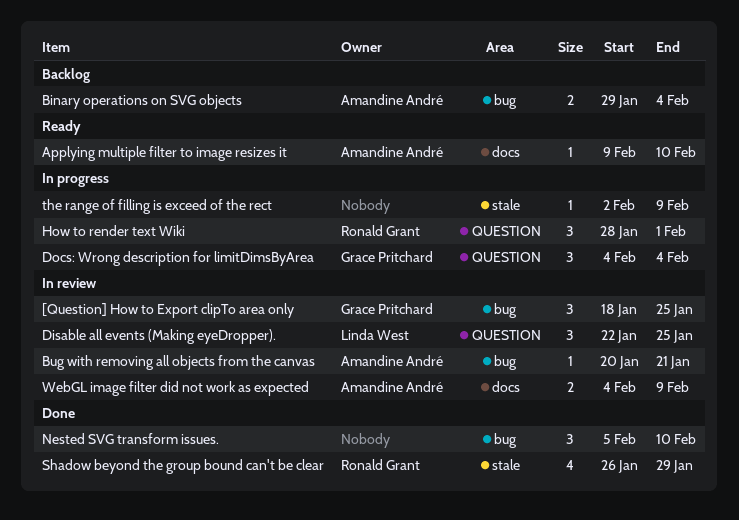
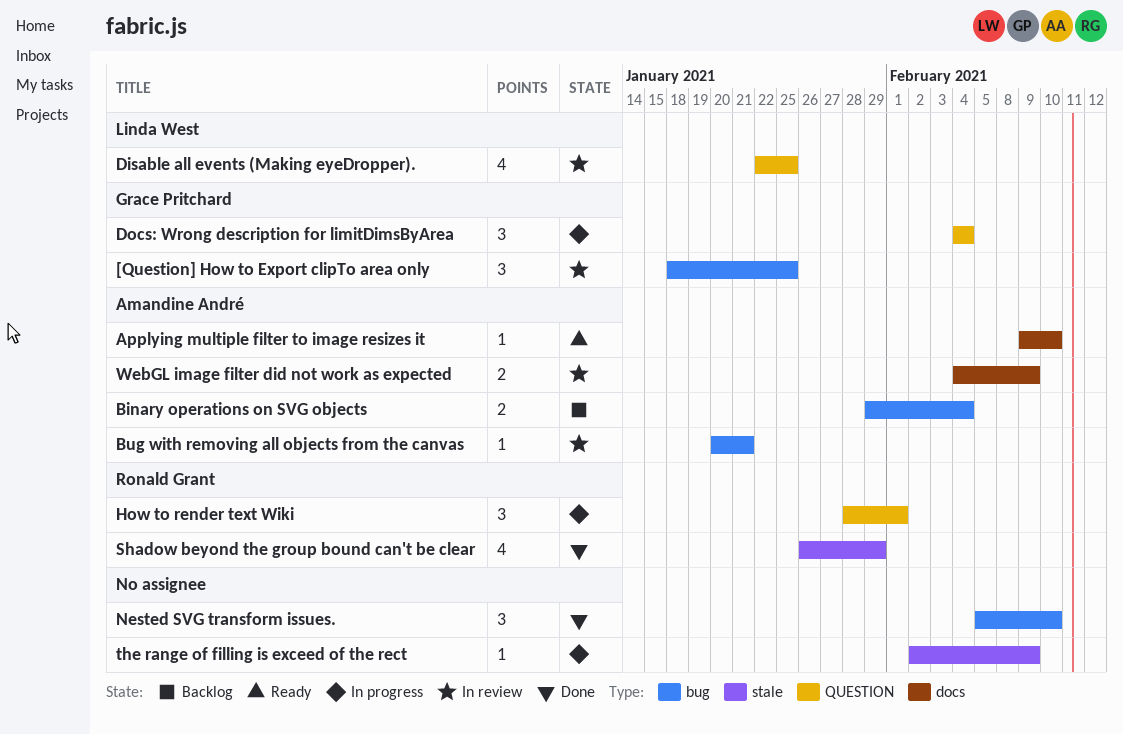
Disable all events (Making eyeDropper)., estimate: 3 -> 4

